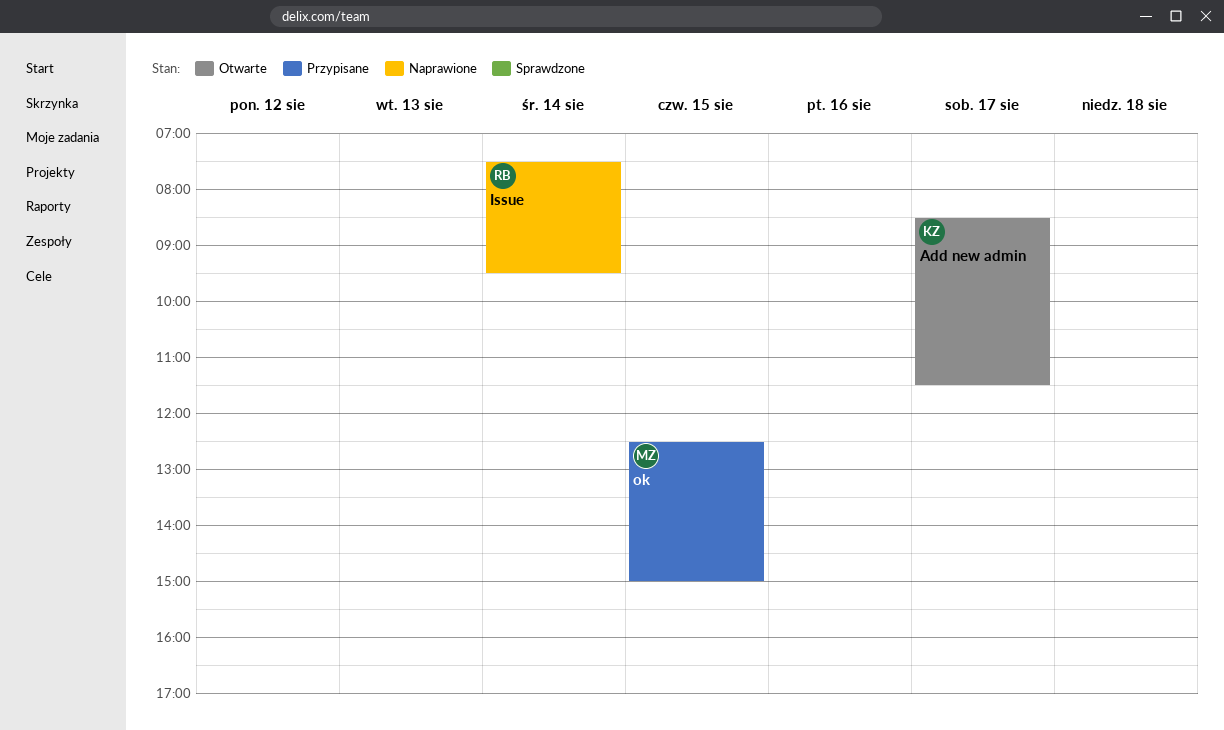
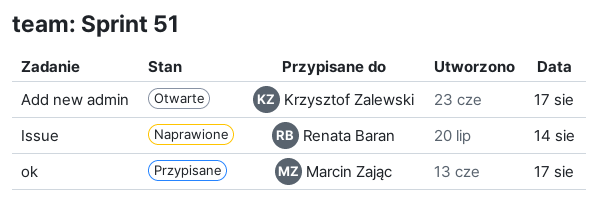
ok, day: Aug 15 -> Aug 17

